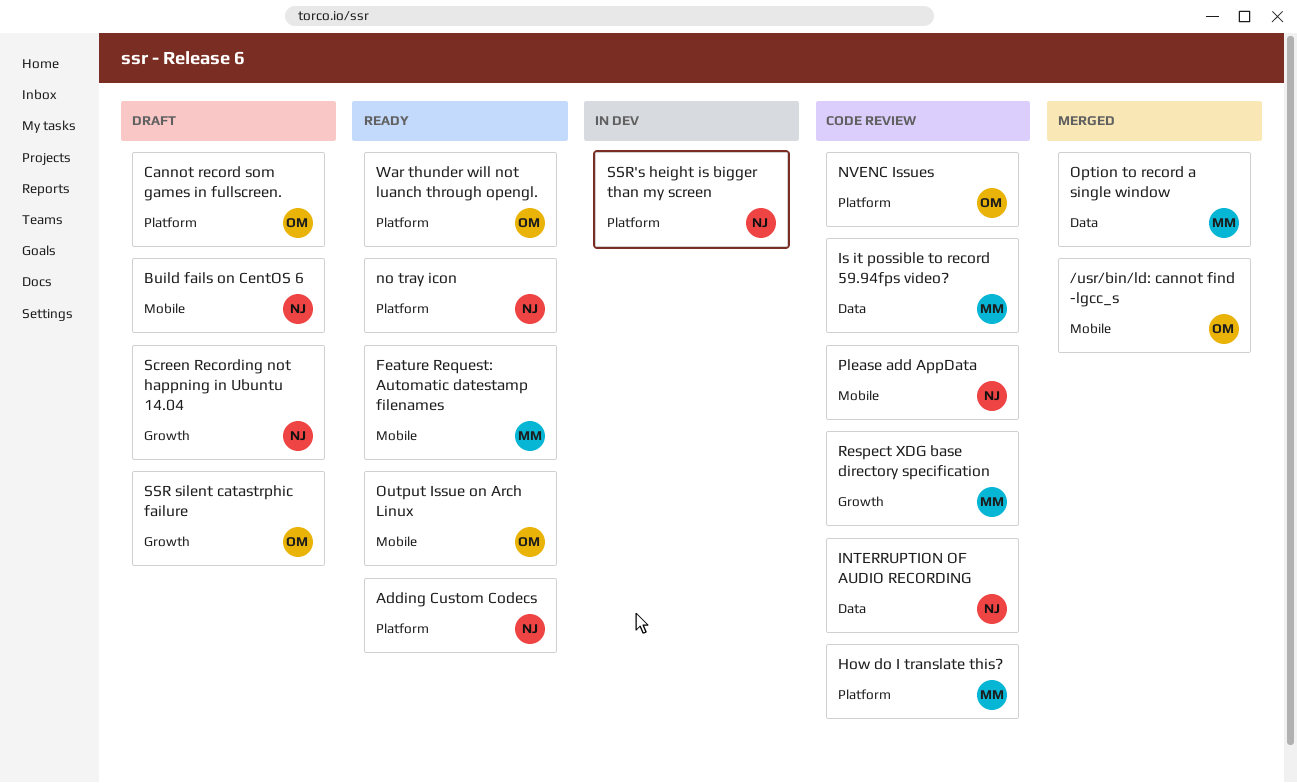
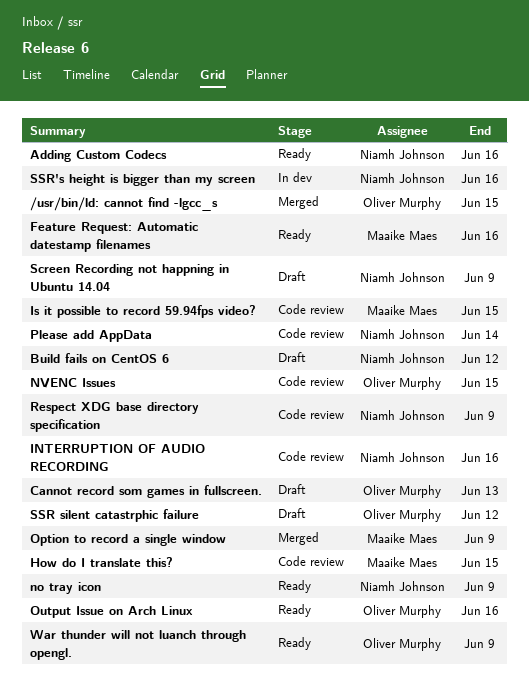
Respect XDG base directory specification, owner: Maaike Maes -> Niamh Johnson

